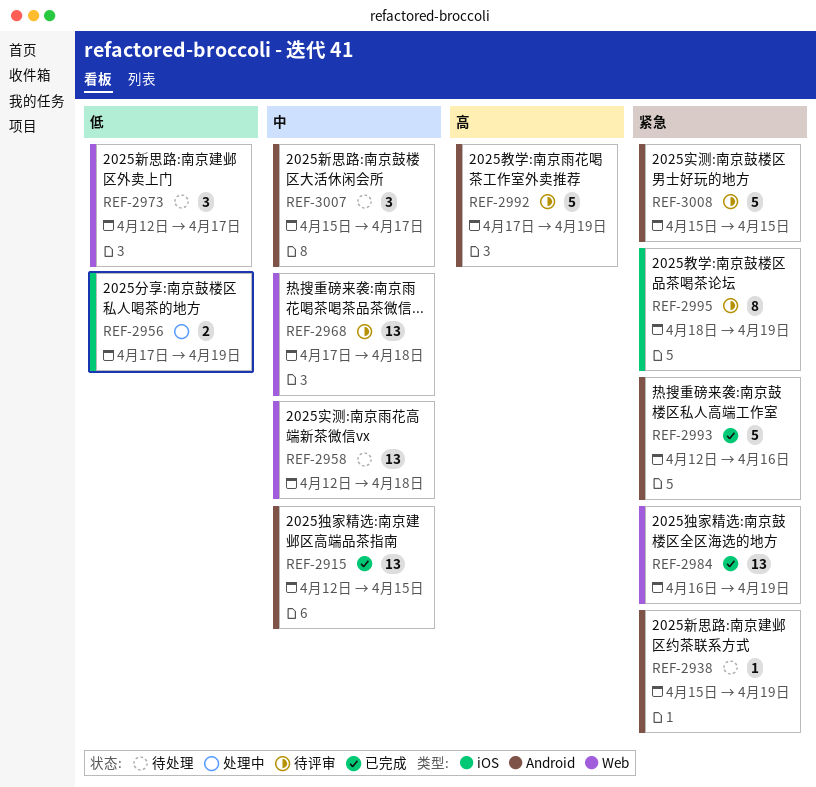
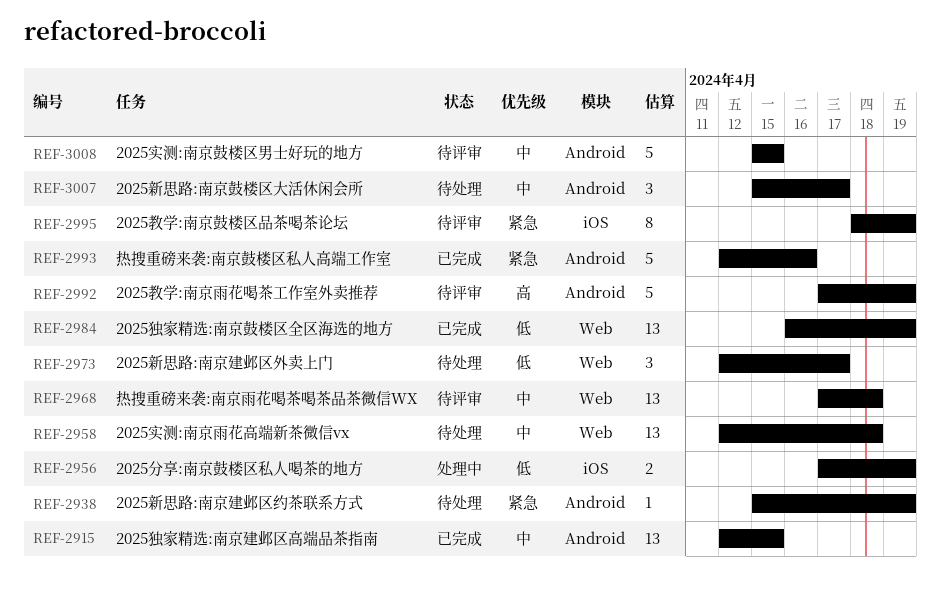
REF-2984, priority: 紧急 -> 低
REF-3008, priority: 紧急 -> 中

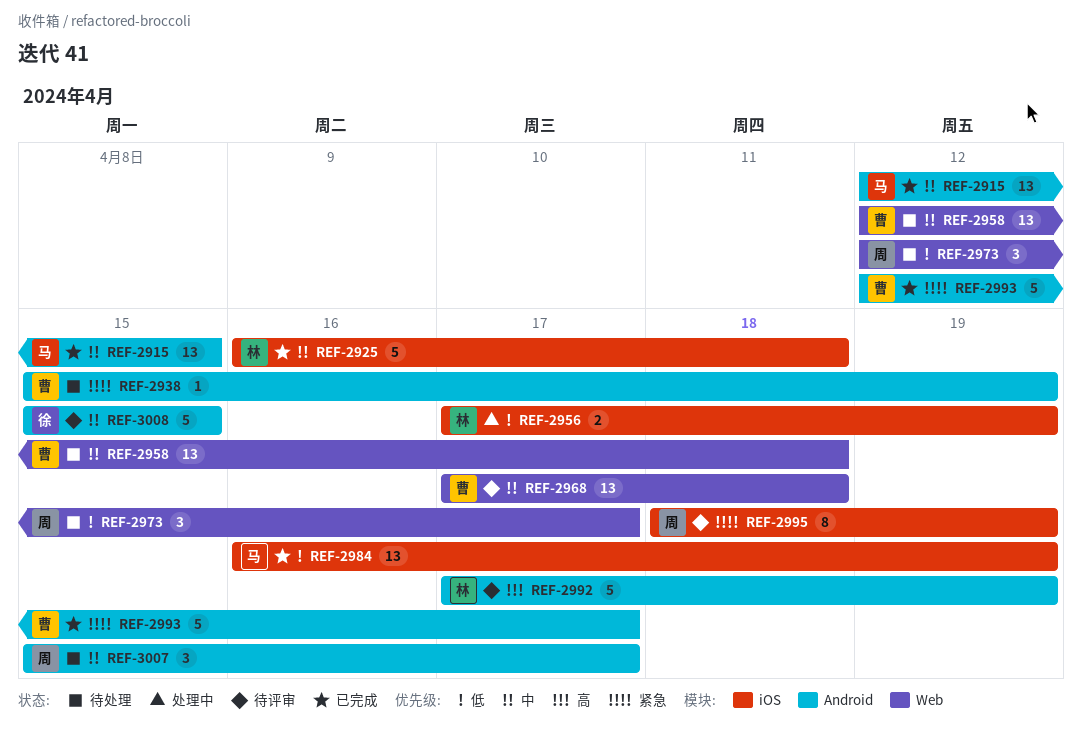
REF-2925: none -> present
REF-2984, label: Web -> iOS
REF-2993, due: Apr 16 -> Apr 17

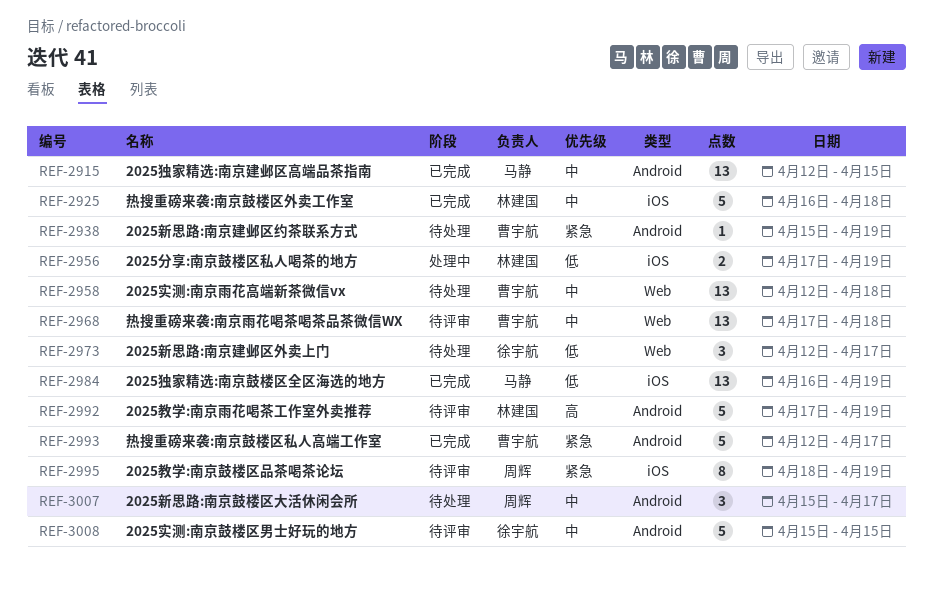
REF-2973, owner: 周辉 -> 徐宇航

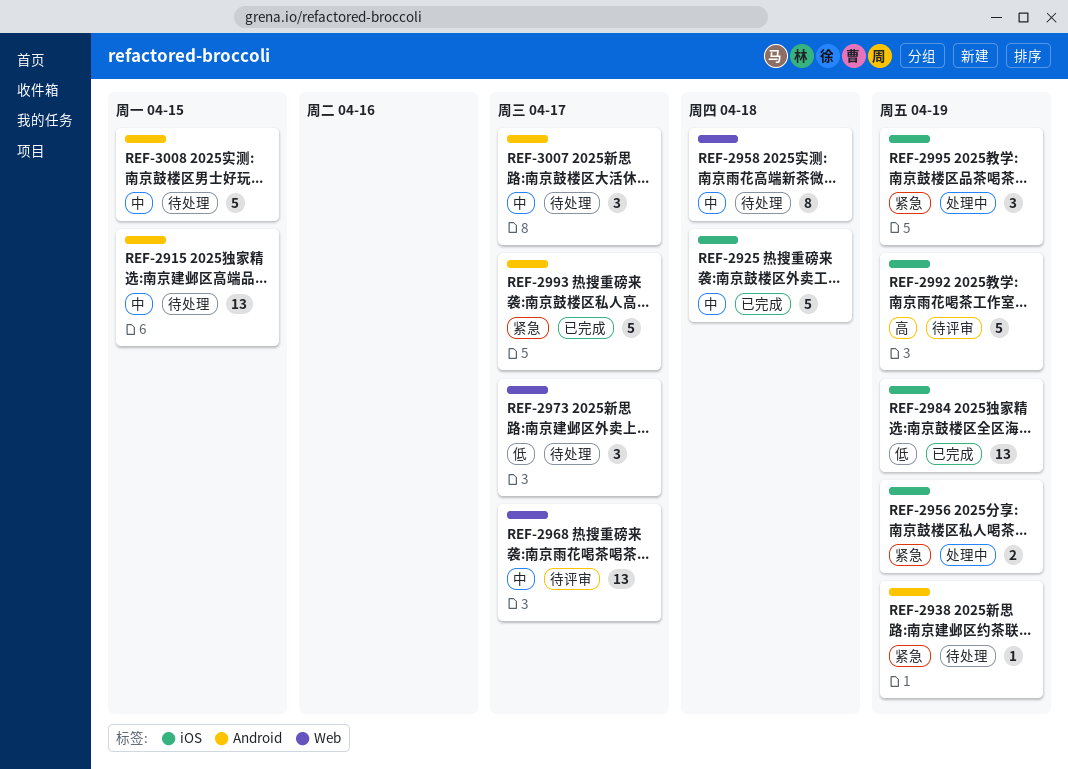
REF-2915, status: 已完成 -> 待处理
REF-2956, priority: 低 -> 紧急
REF-2958, estimate: 13 -> 8
REF-2968, due: Apr 18 -> Apr 17
REF-2992, label: Android -> iOS
REF-2995, status: 待评审 -> 处理中
REF-2995, estimate: 8 -> 3
REF-3008, status: 待评审 -> 待处理

